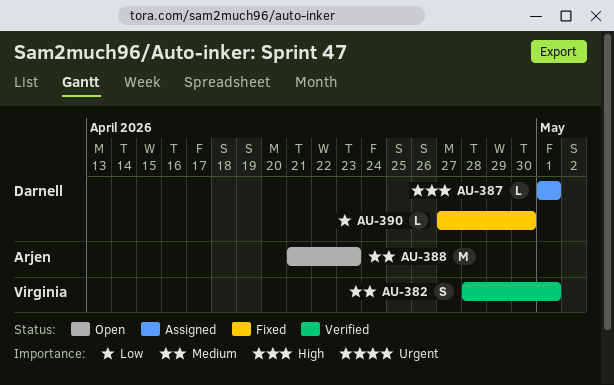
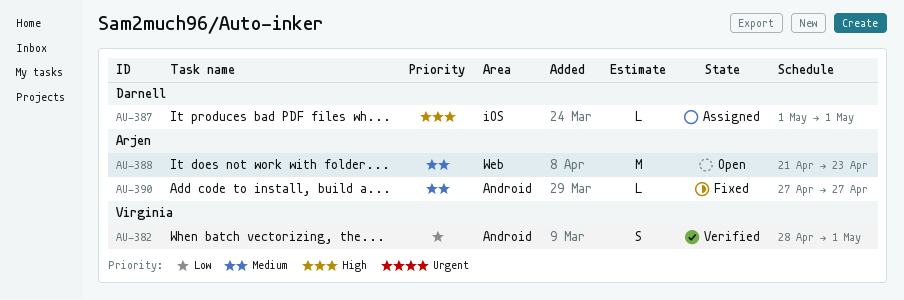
AU-382, priority: Medium -> Low
AU-390, owner: Darnell -> Arjen
AU-390, priority: Low -> Medium
AU-390, due: Apr 30 -> Apr 27

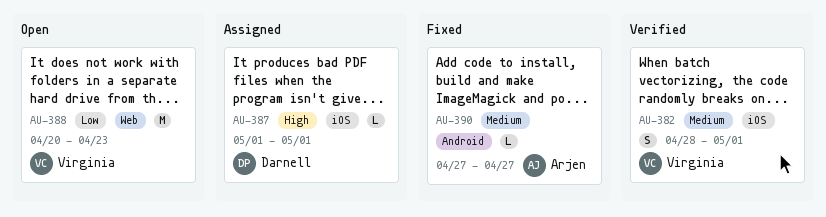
AU-382, priority: Low -> Medium
AU-382, label: Android -> iOS
AU-388, owner: Arjen -> Virginia
AU-388, priority: Medium -> Low
AU-388, start: Apr 21 -> Apr 20

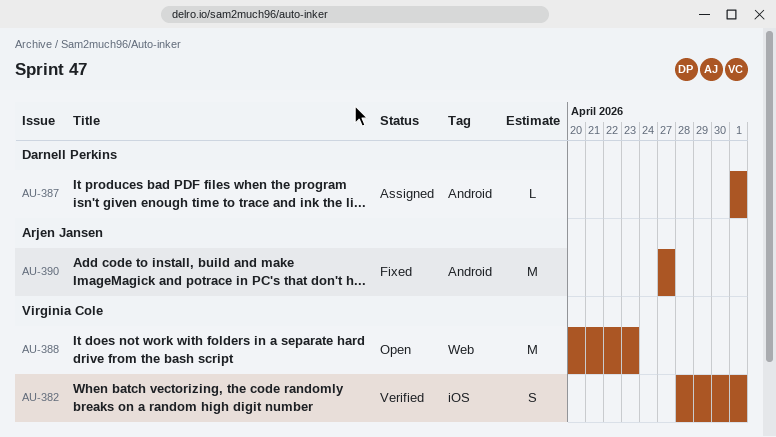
AU-387, label: iOS -> Android
AU-390, estimate: L -> M

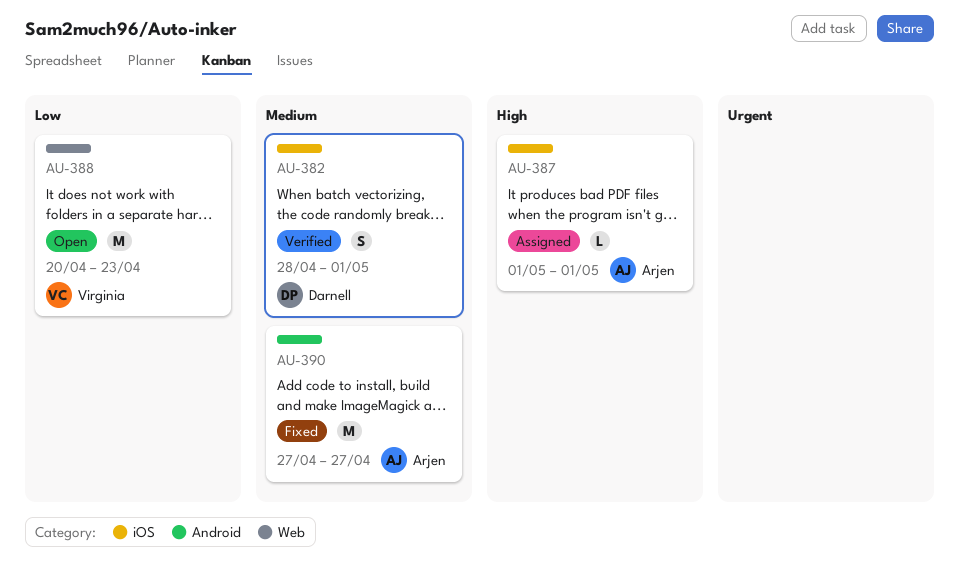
AU-382, owner: Virginia Cole -> Darnell Perkins
AU-387, owner: Darnell Perkins -> Arjen Jansen
AU-387, label: Android -> iOS

